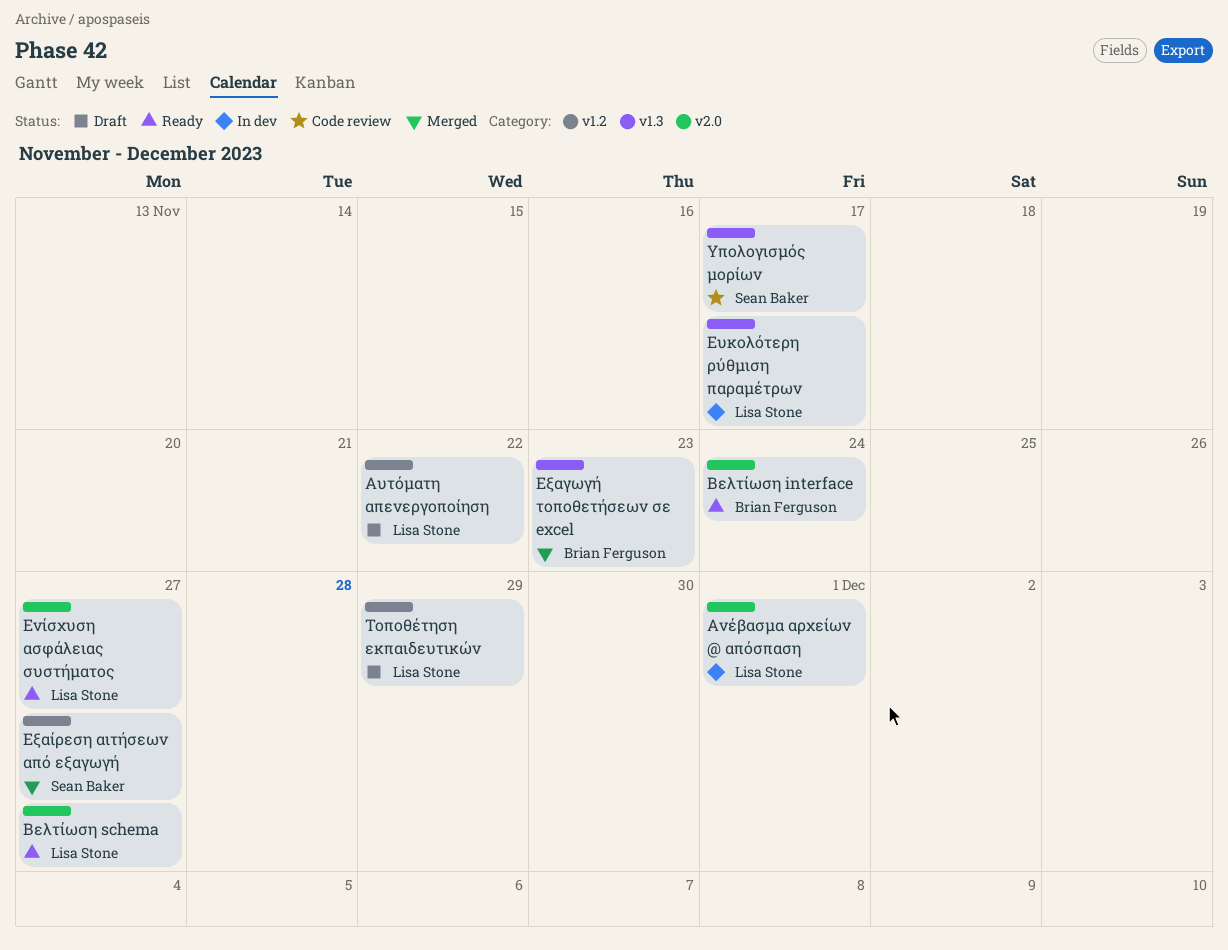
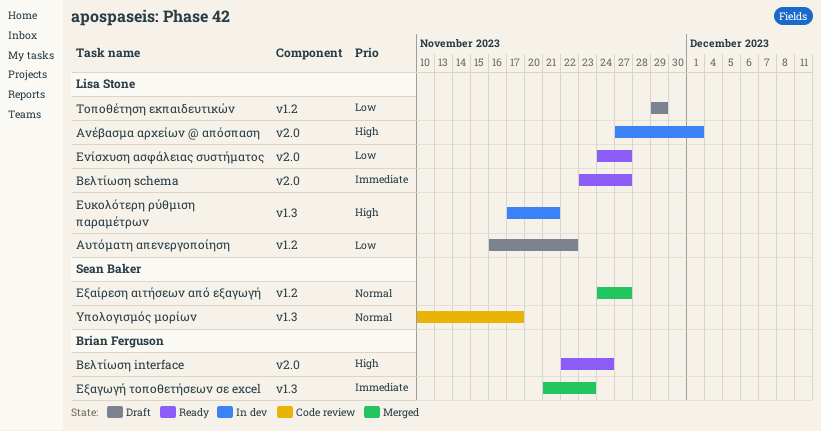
Ευκολότερη ρύθμιση παραμέτρων, due: Nov 17 -> Nov 21

